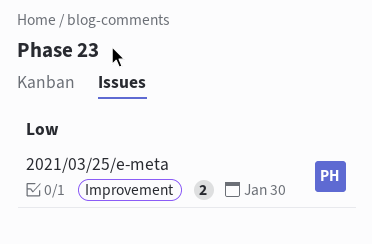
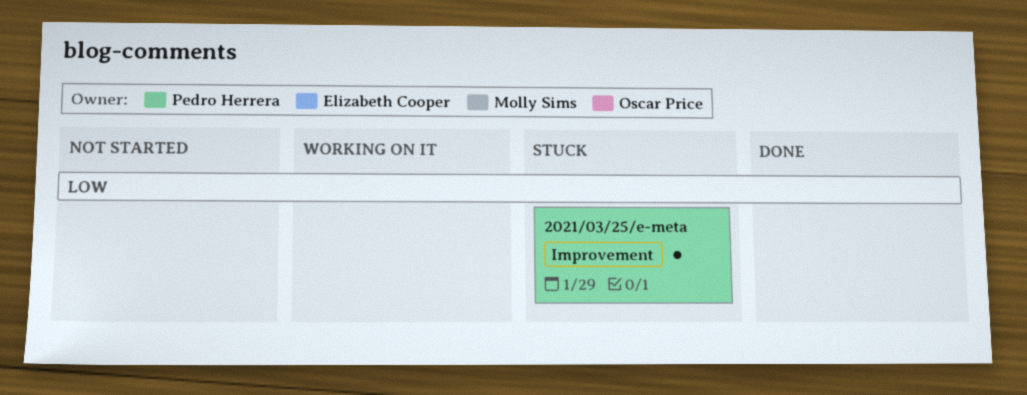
2021/03/25/e-meta, estimate: 2 -> 1
2021/03/25/e-meta, due: Jan 30 -> Jan 29

